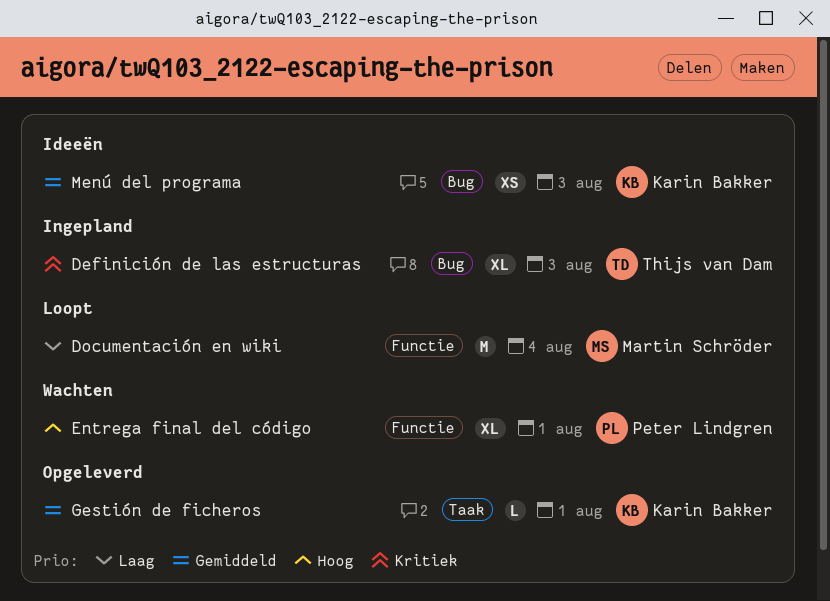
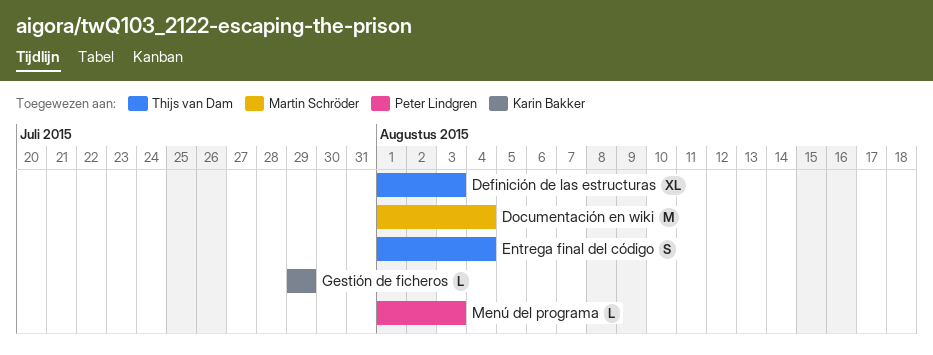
Entrega final del código, owner: Peter Lindgren -> Thijs van Dam
Entrega final del código, estimate: XL -> S
Entrega final del código, due: Aug 1 -> Aug 4
Gestión de ficheros, due: Aug 1 -> Jul 29
Menú del programa, owner: Karin Bakker -> Peter Lindgren
Menú del programa, estimate: XS -> L

